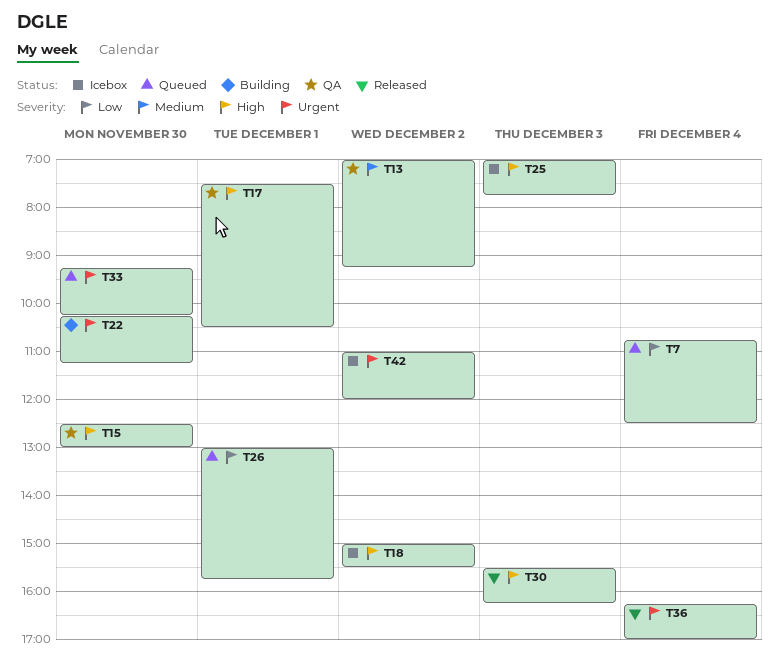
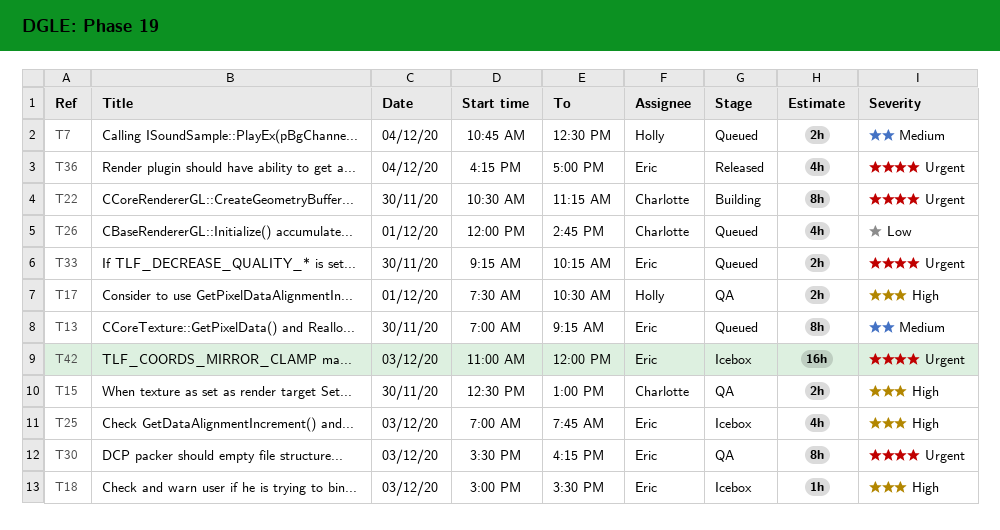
T7, priority: Low -> Medium
T13, status: QA -> Queued
T13, day: Dec 2 -> Nov 30
T18, day: Dec 2 -> Dec 3
T22, begins: 10:15 -> 10:30
T26, begins: 13:00 -> 12:00
T26, ends: 15:45 -> 14:45
T30, status: Released -> QA
T30, priority: High -> Urgent
T42, day: Dec 2 -> Dec 3

